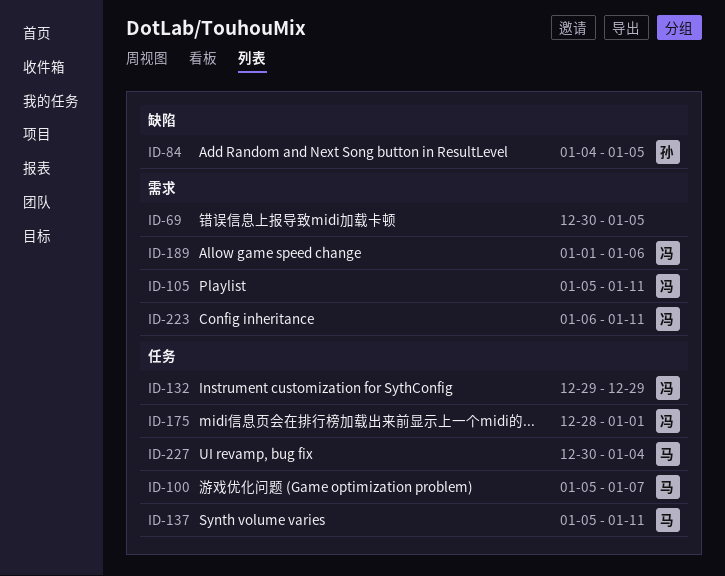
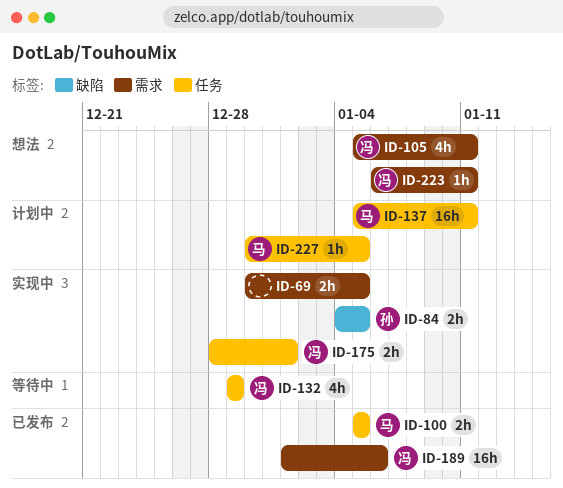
ID-100, due: Jan 7 -> Jan 5
ID-227, due: Jan 4 -> Jan 5

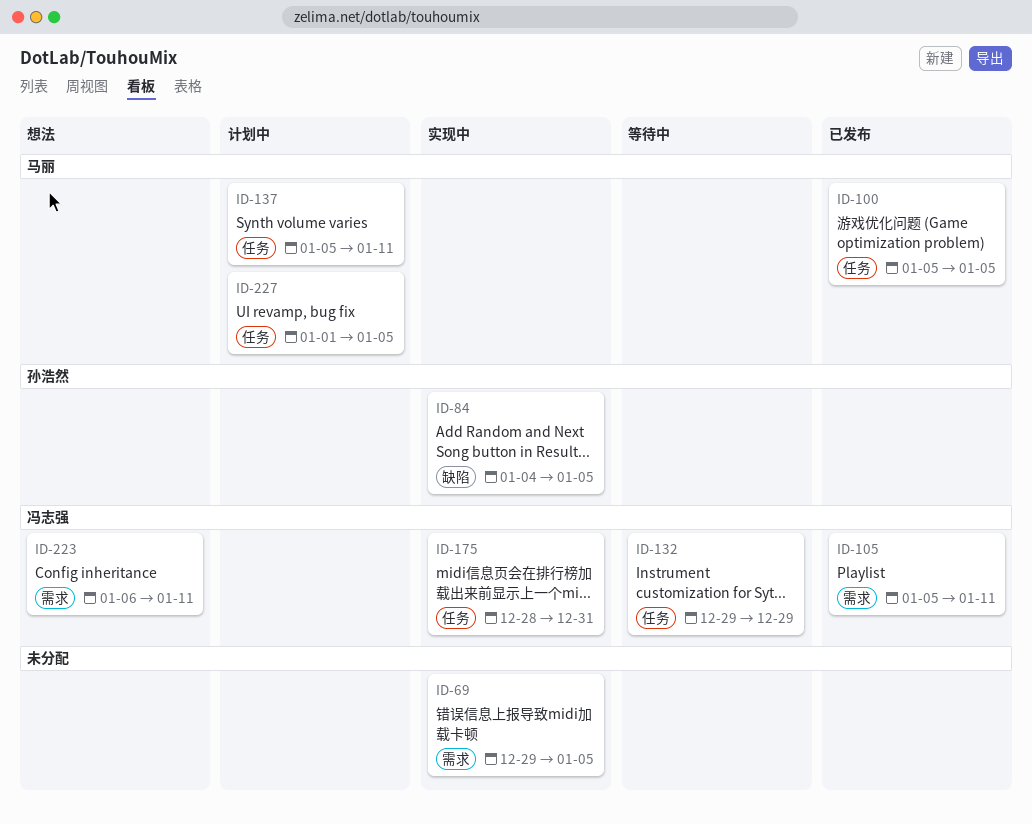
ID-69, start: Dec 30 -> Dec 29
ID-105, status: 想法 -> 已发布
ID-175, due: Jan 1 -> Dec 31
ID-189: present -> none
ID-227, start: Dec 30 -> Jan 1

